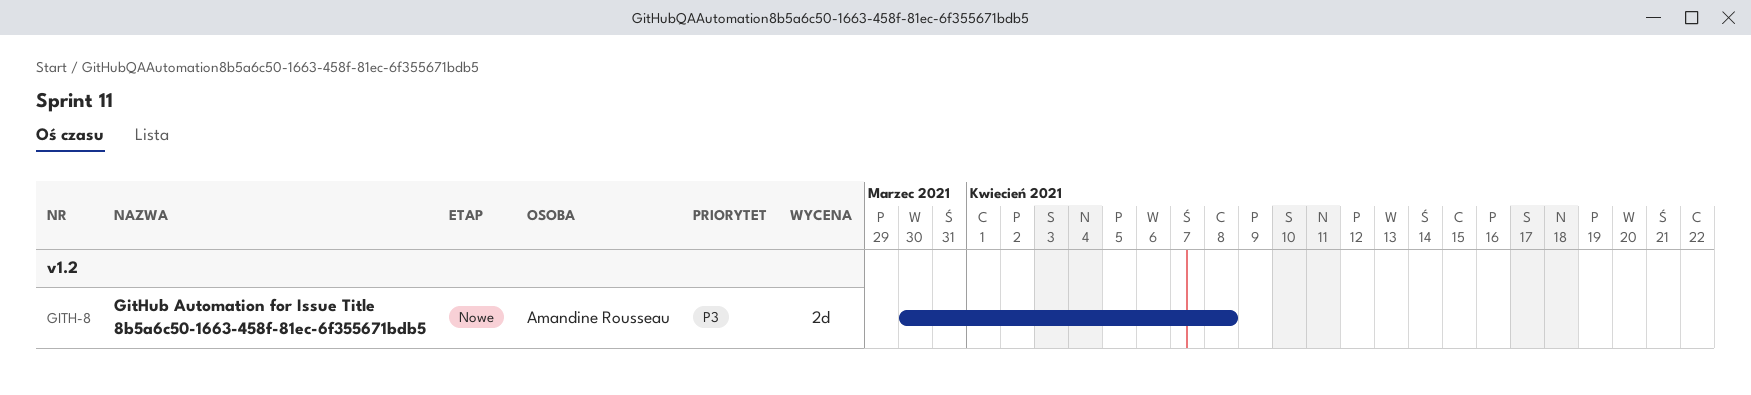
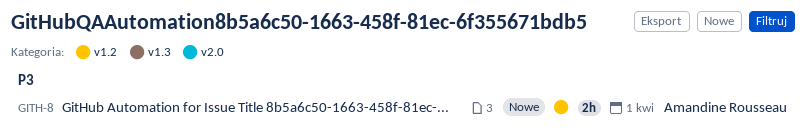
GITH-8, estimate: 2d -> 2h
GITH-8, due: Apr 8 -> Apr 1

